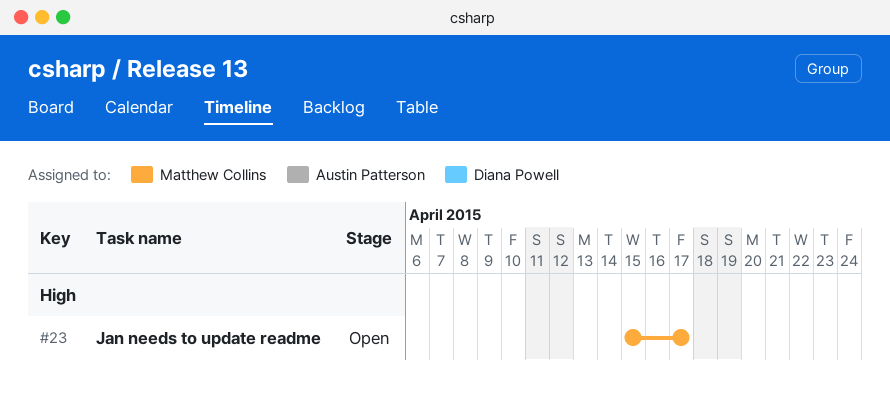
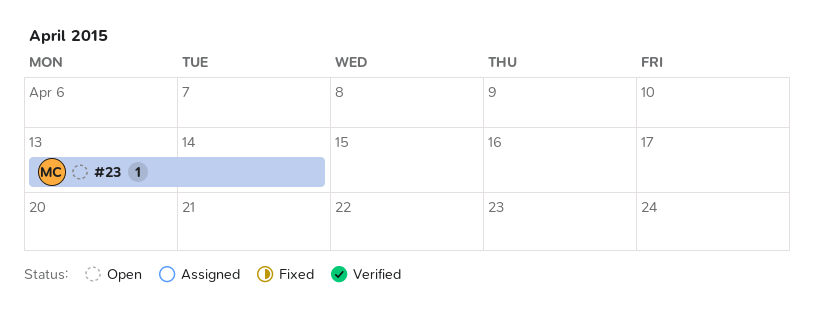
#23, start: Apr 15 -> Apr 13
#23, due: Apr 17 -> Apr 14

